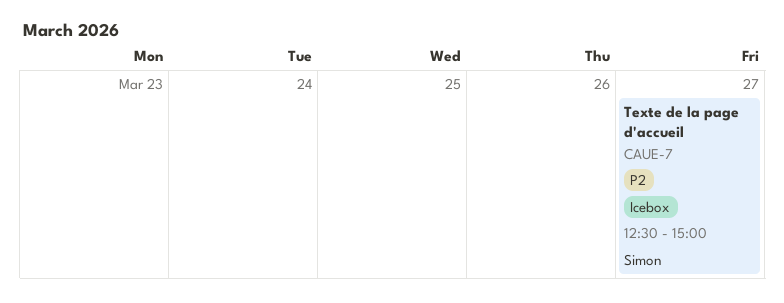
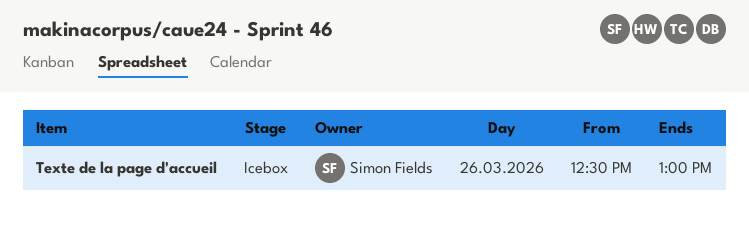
Texte de la page d'accueil, day: Mar 27 -> Mar 26
Texte de la page d'accueil, ends: 15:00 -> 13:00

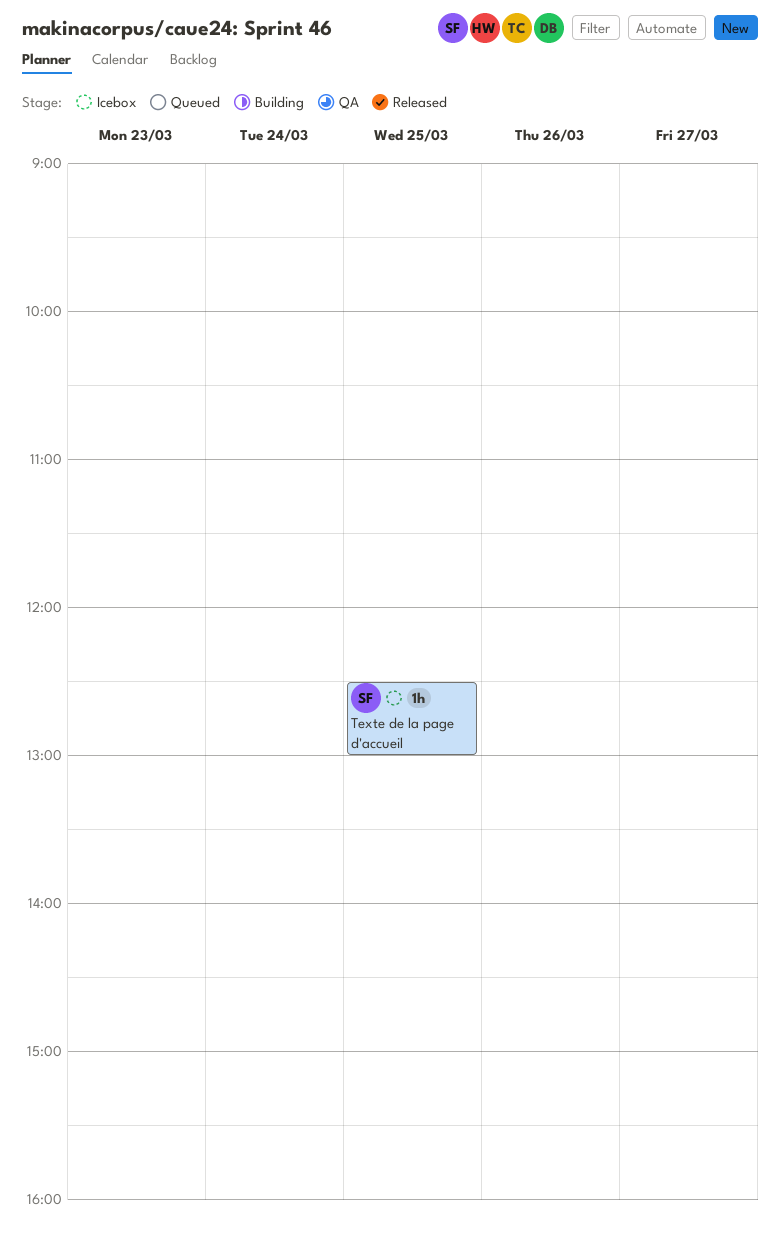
Texte de la page d'accueil, day: Mar 26 -> Mar 25

